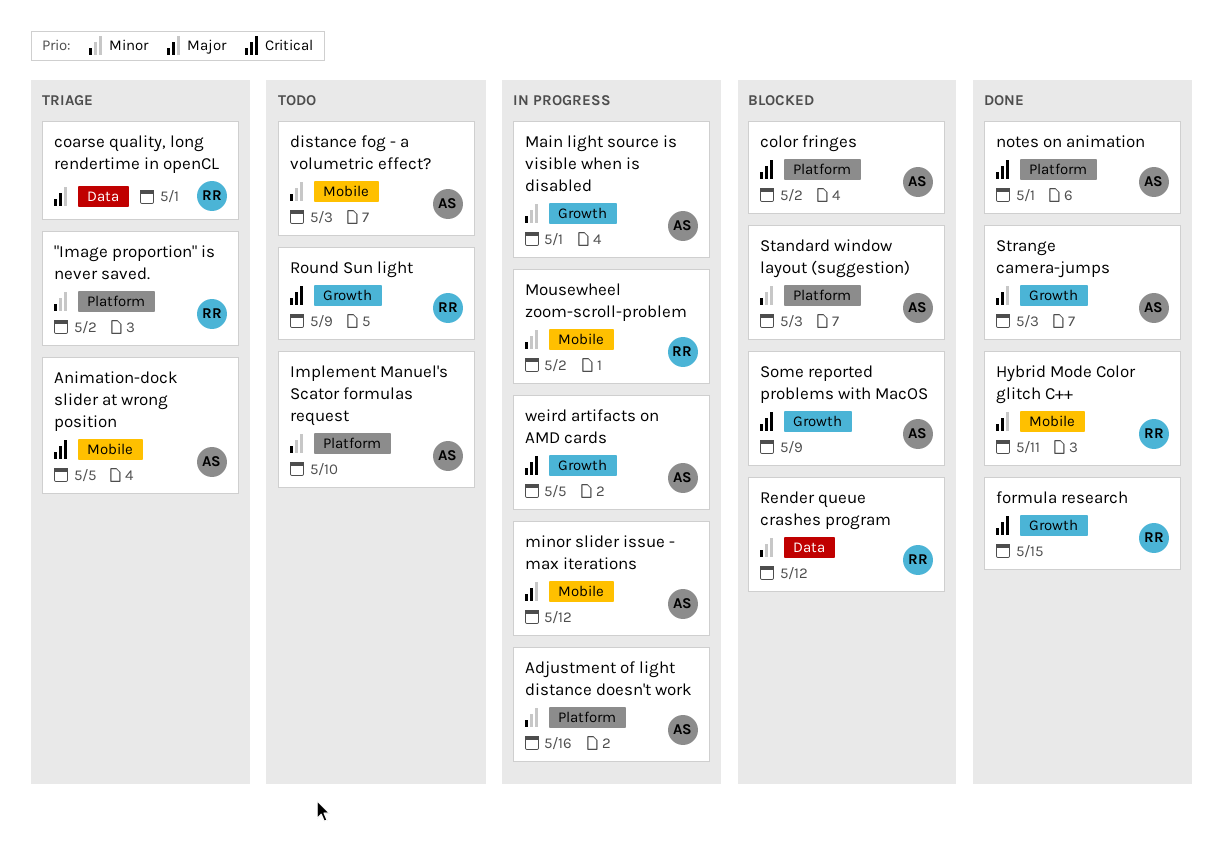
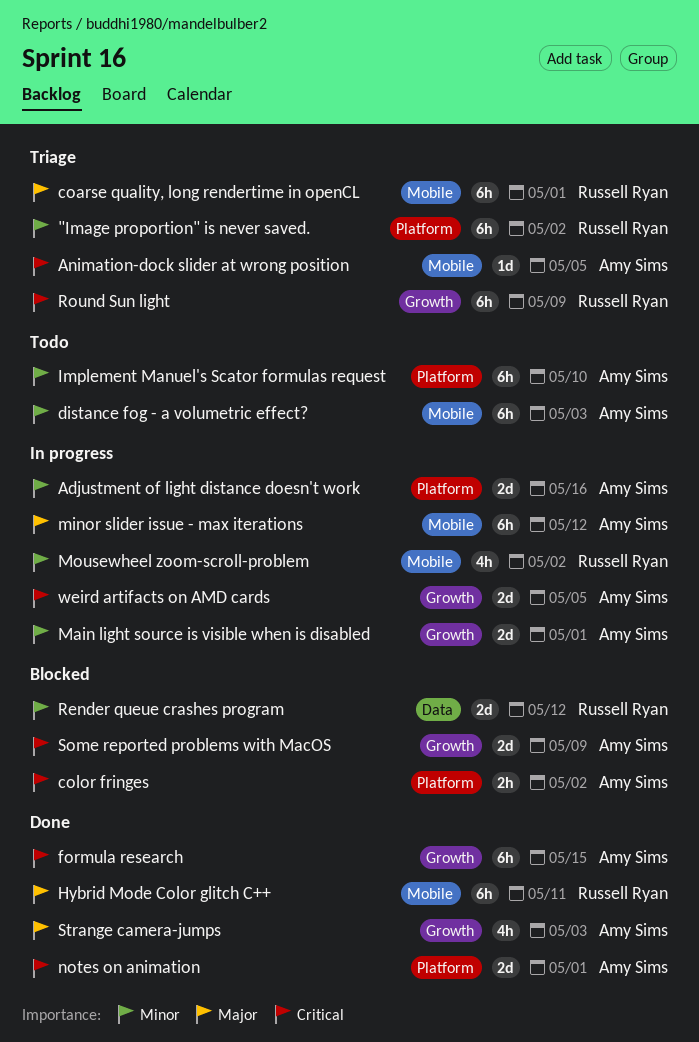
coarse quality, long rendertime in openCL, label: Data -> Mobile
formula research, owner: Russell Ryan -> Amy Sims
Round Sun light, status: Todo -> Triage
Standard window layout (suggestion): present -> none

